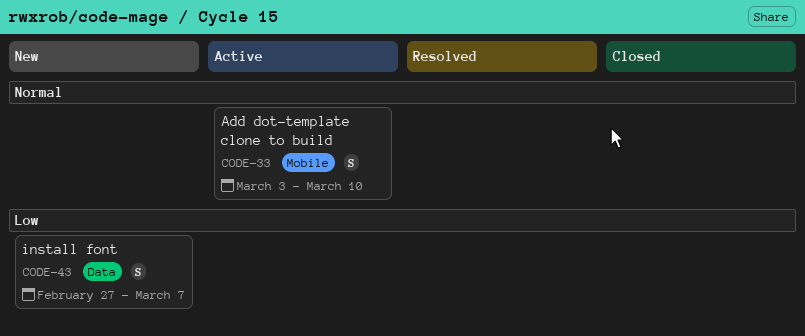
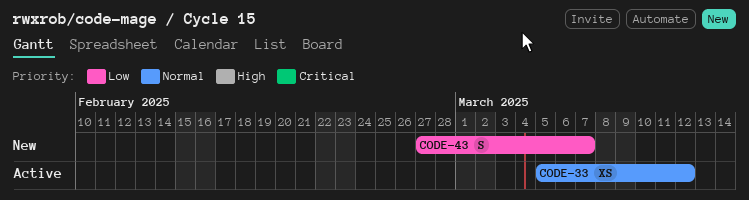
CODE-33, estimate: S -> XS
CODE-33, start: Mar 3 -> Mar 5
CODE-33, due: Mar 10 -> Mar 12

